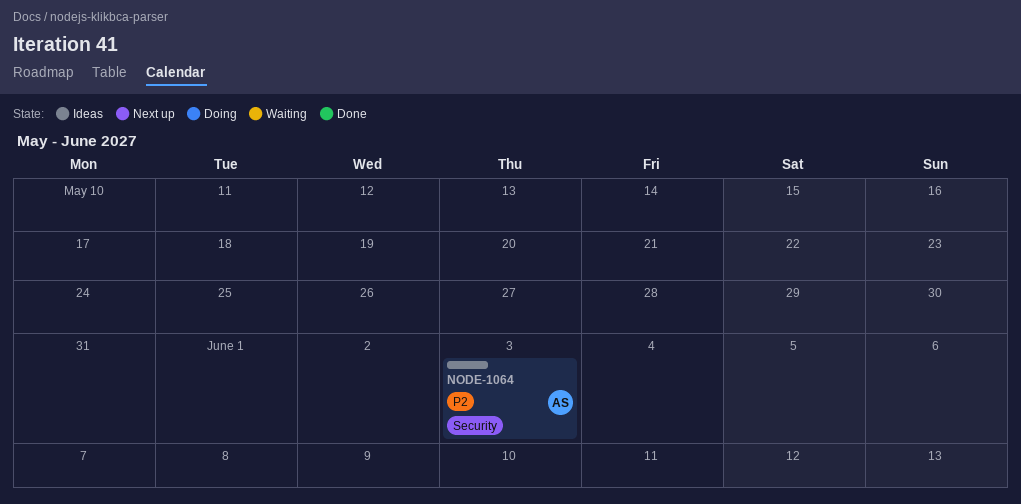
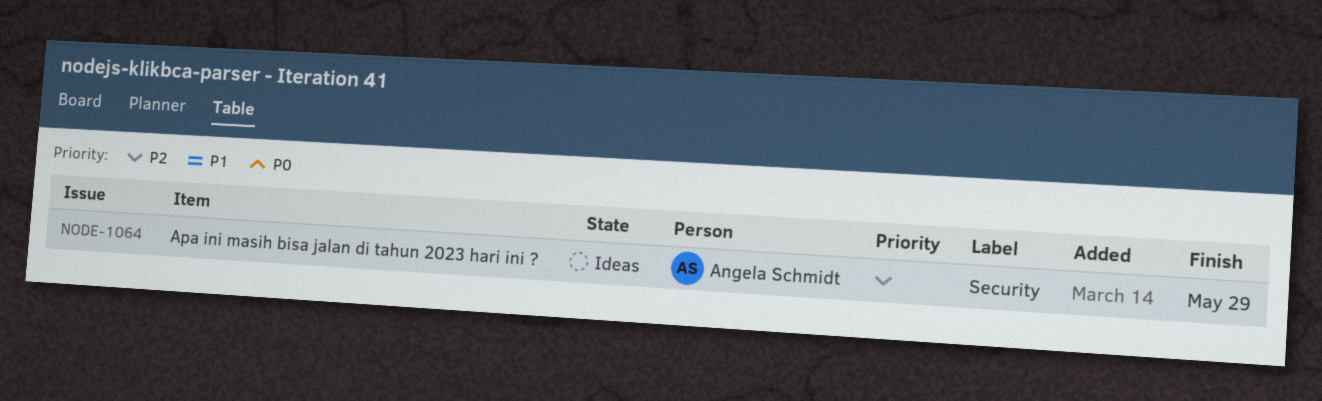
NODE-1064, due: Jun 3 -> May 29

